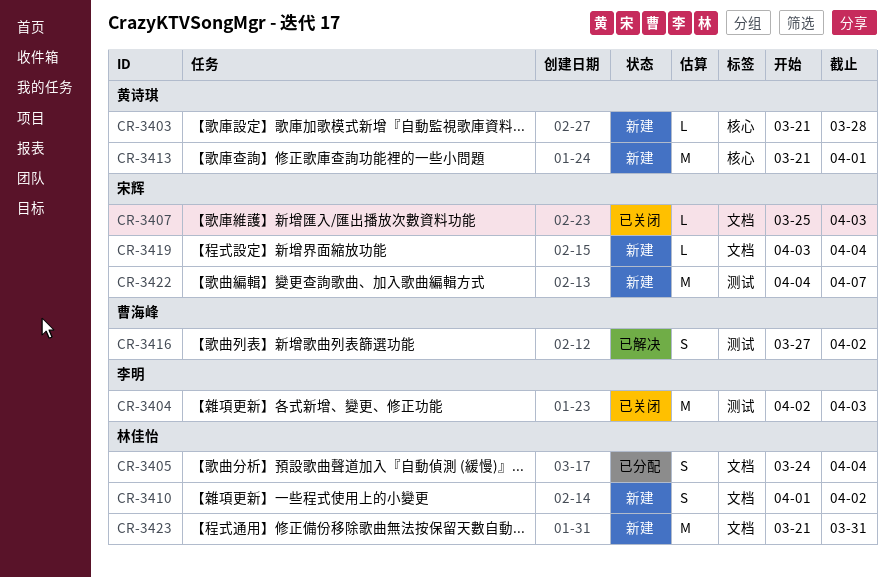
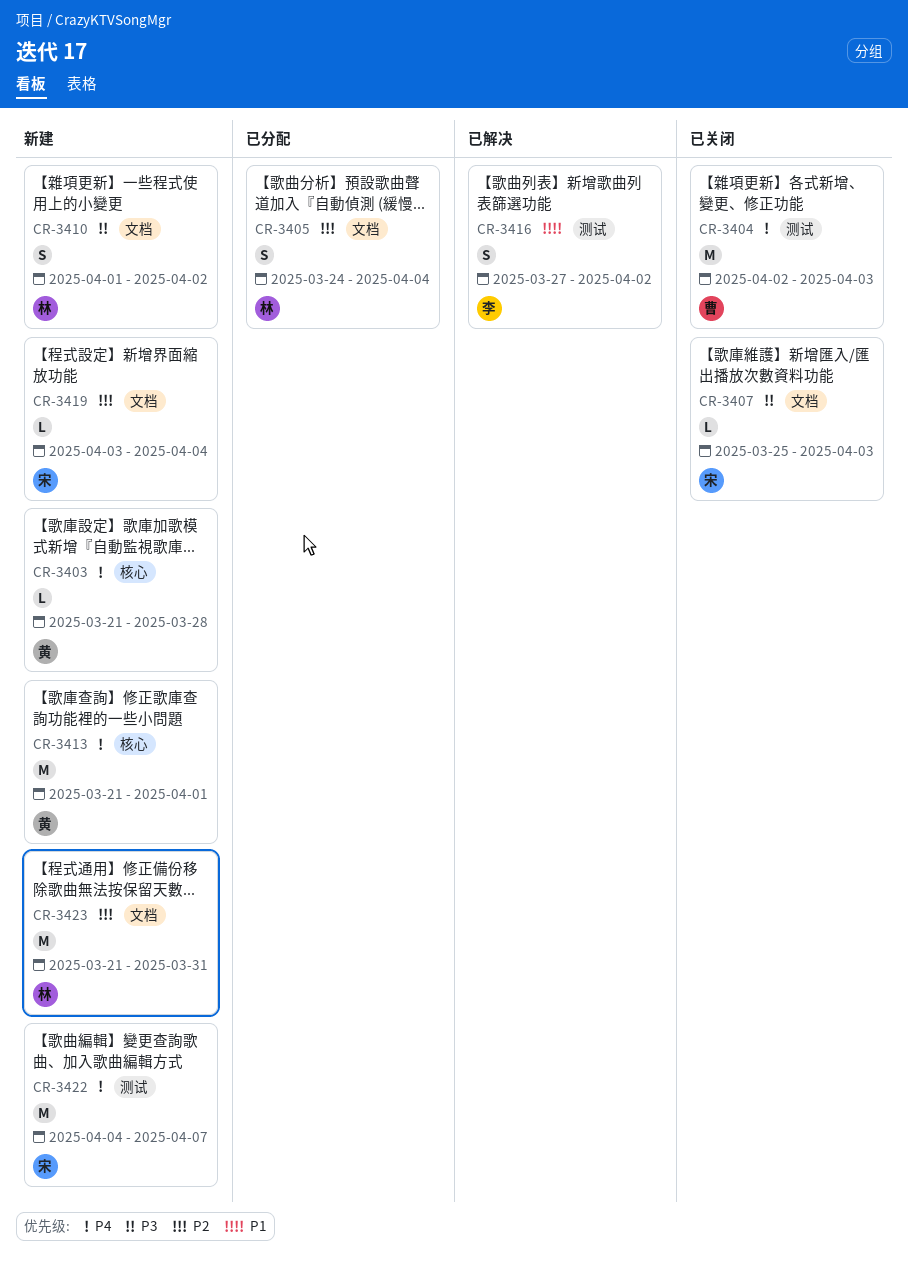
CR-3404, owner: 李明 -> 曹海峰
CR-3416, owner: 曹海峰 -> 李明

